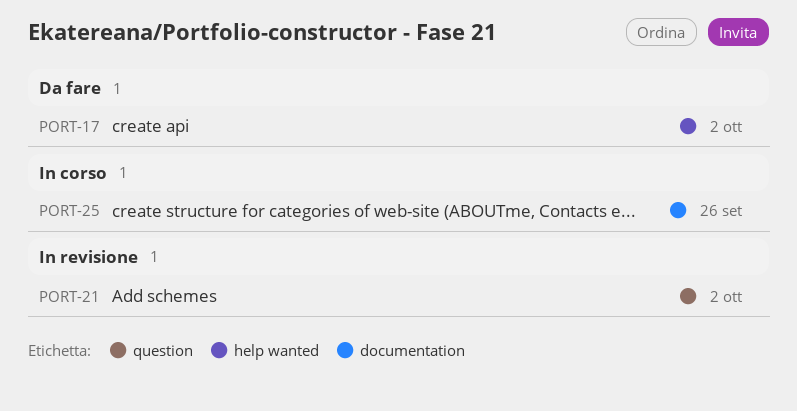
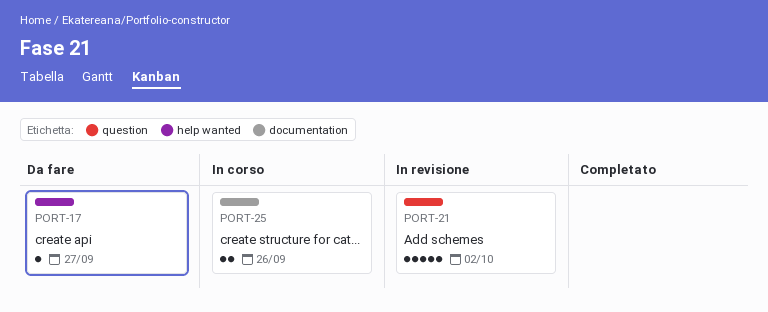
PORT-17, due: Oct 2 -> Sep 27

